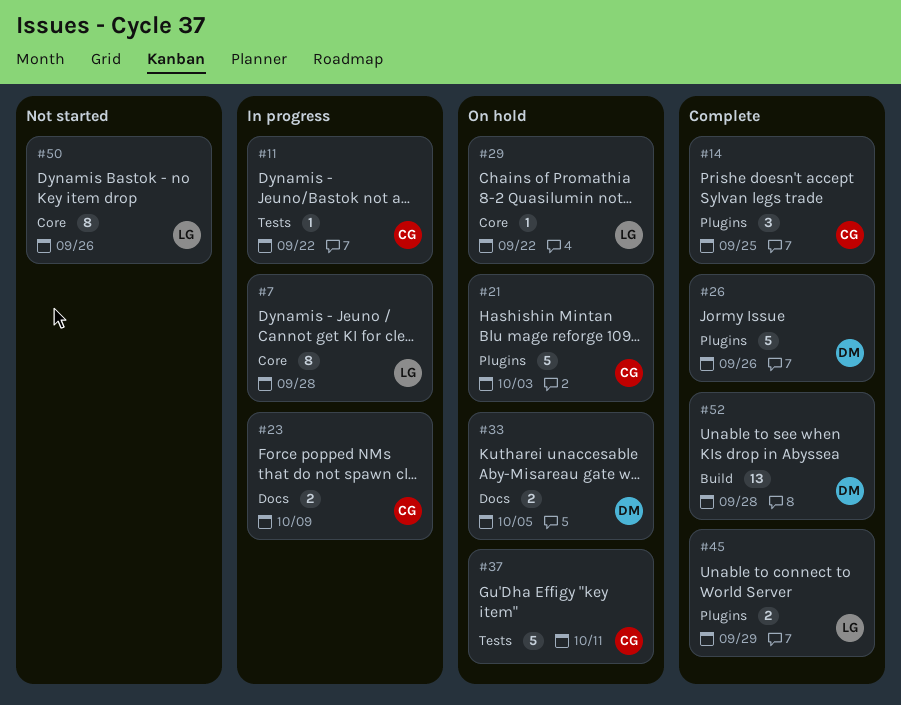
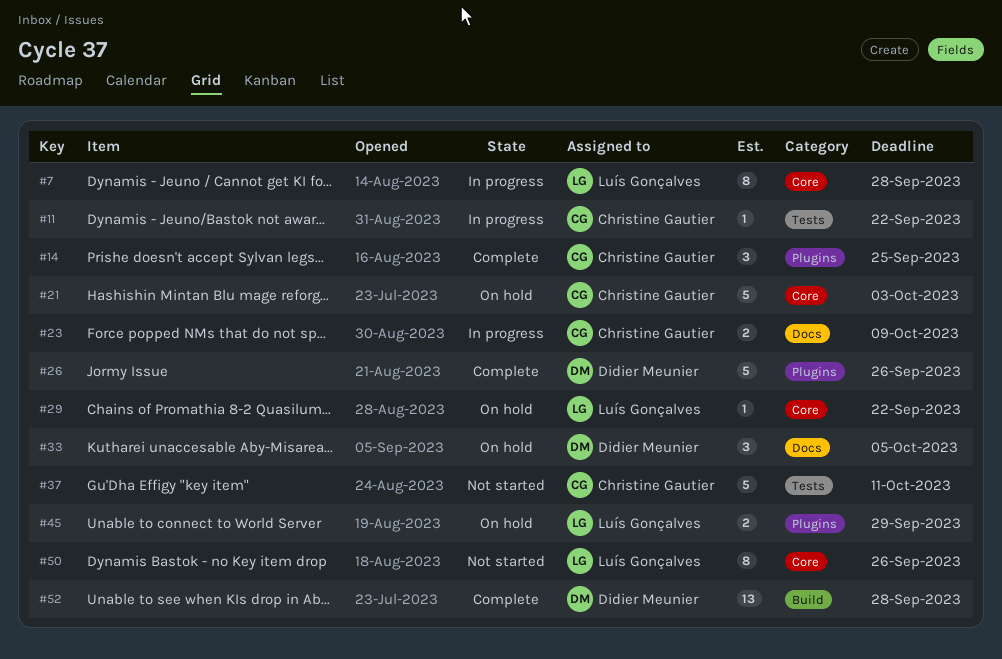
#21, label: Plugins -> Core
#33, estimate: 2 -> 3
#37, status: On hold -> Not started
#45, status: Complete -> On hold

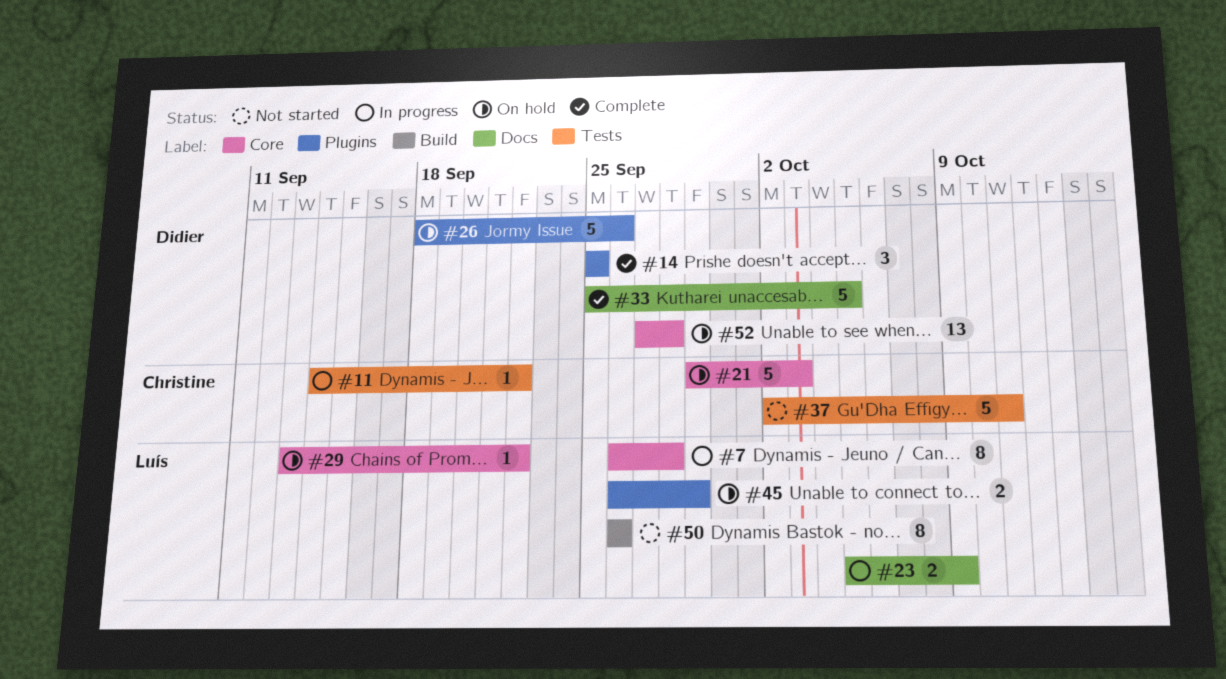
#14, owner: Christine Gautier -> Didier Meunier
#23, owner: Christine Gautier -> Luís Gonçalves
#26, status: Complete -> On hold
#33, status: On hold -> Complete
#33, estimate: 3 -> 5
#50, label: Core -> Build
#52, status: Complete -> On hold
#52, label: Build -> Core

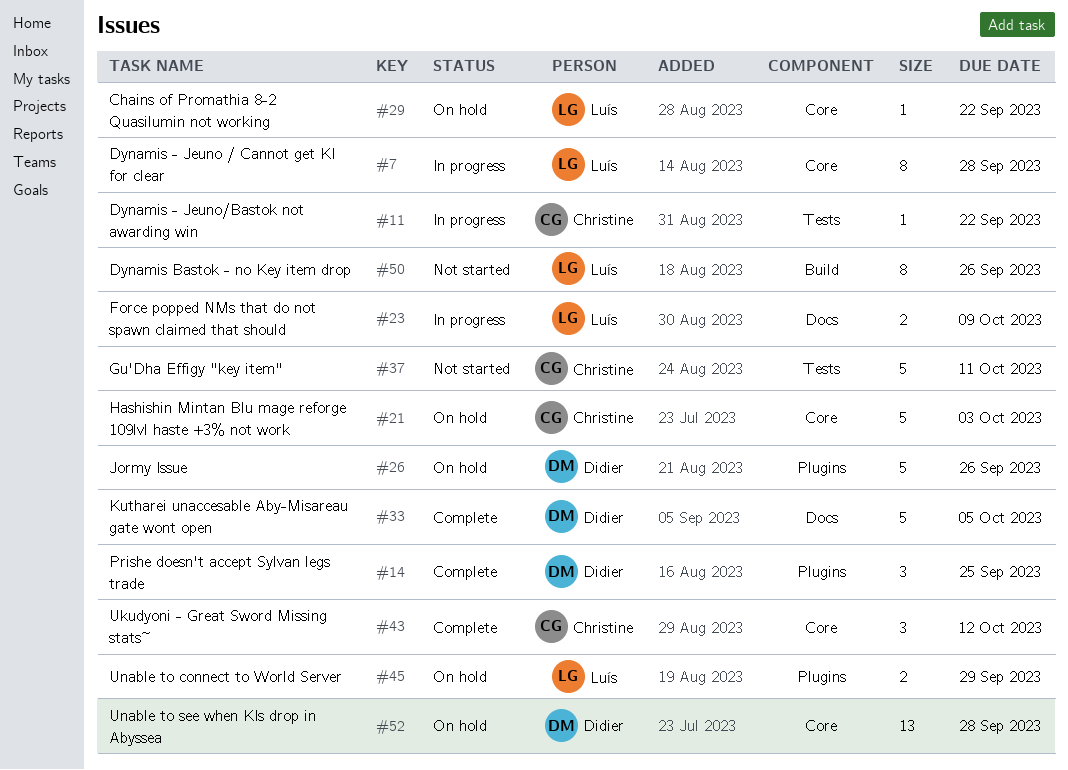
#43: none -> present

